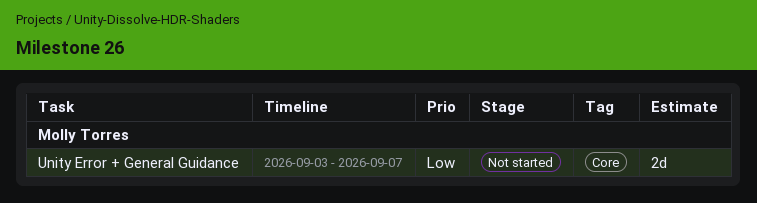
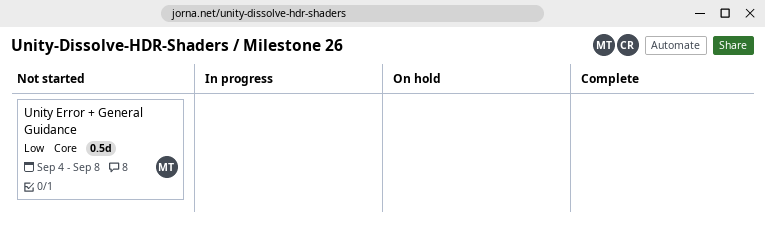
Unity Error + General Guidance, estimate: 2d -> 0.5d
Unity Error + General Guidance, start: Sep 3 -> Sep 4
Unity Error + General Guidance, due: Sep 7 -> Sep 8

